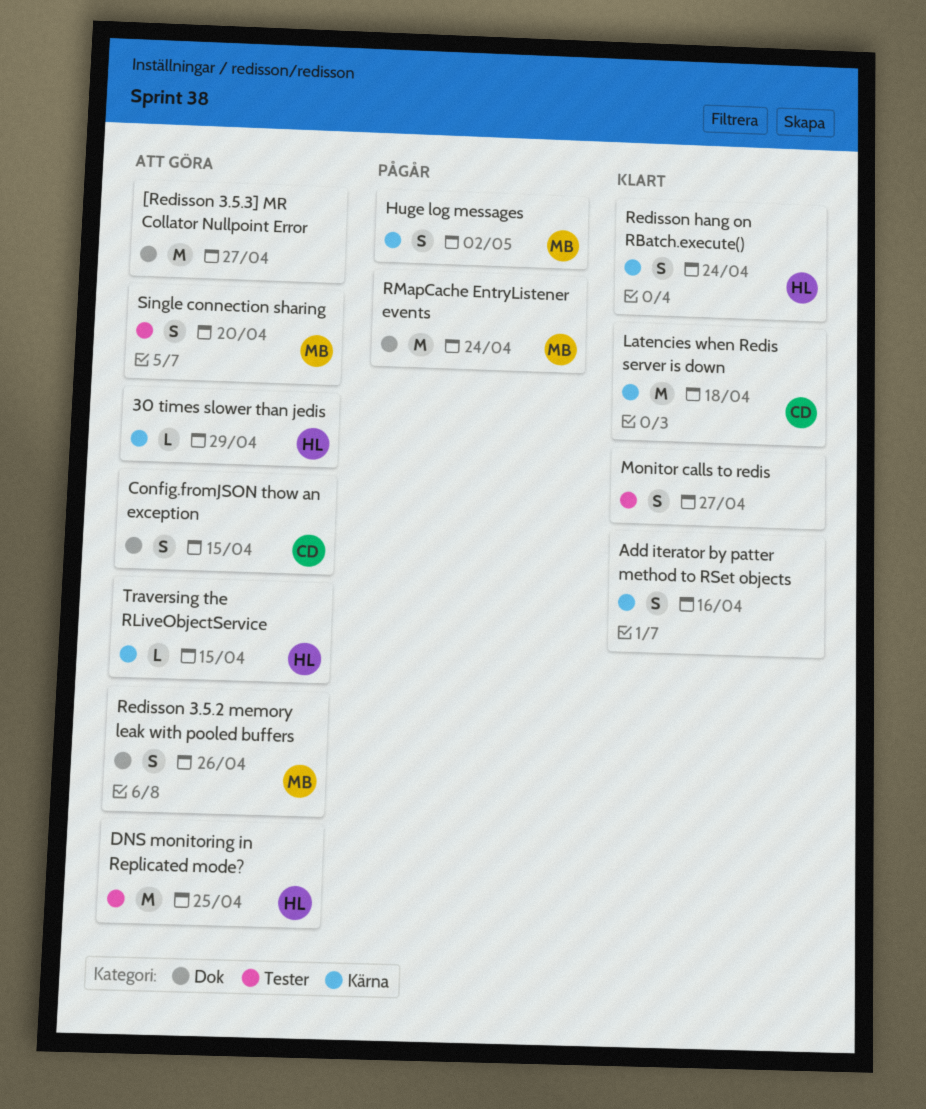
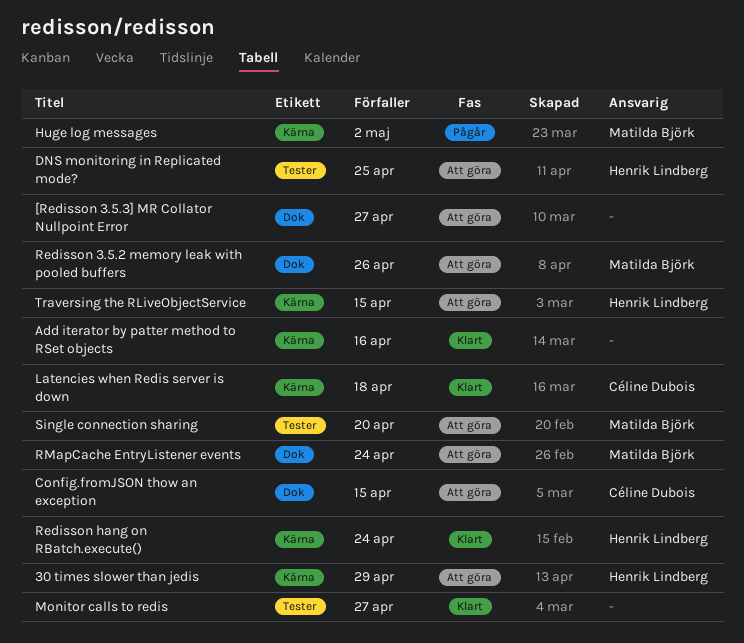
RMapCache EntryListener events, status: Pågår -> Att göra

